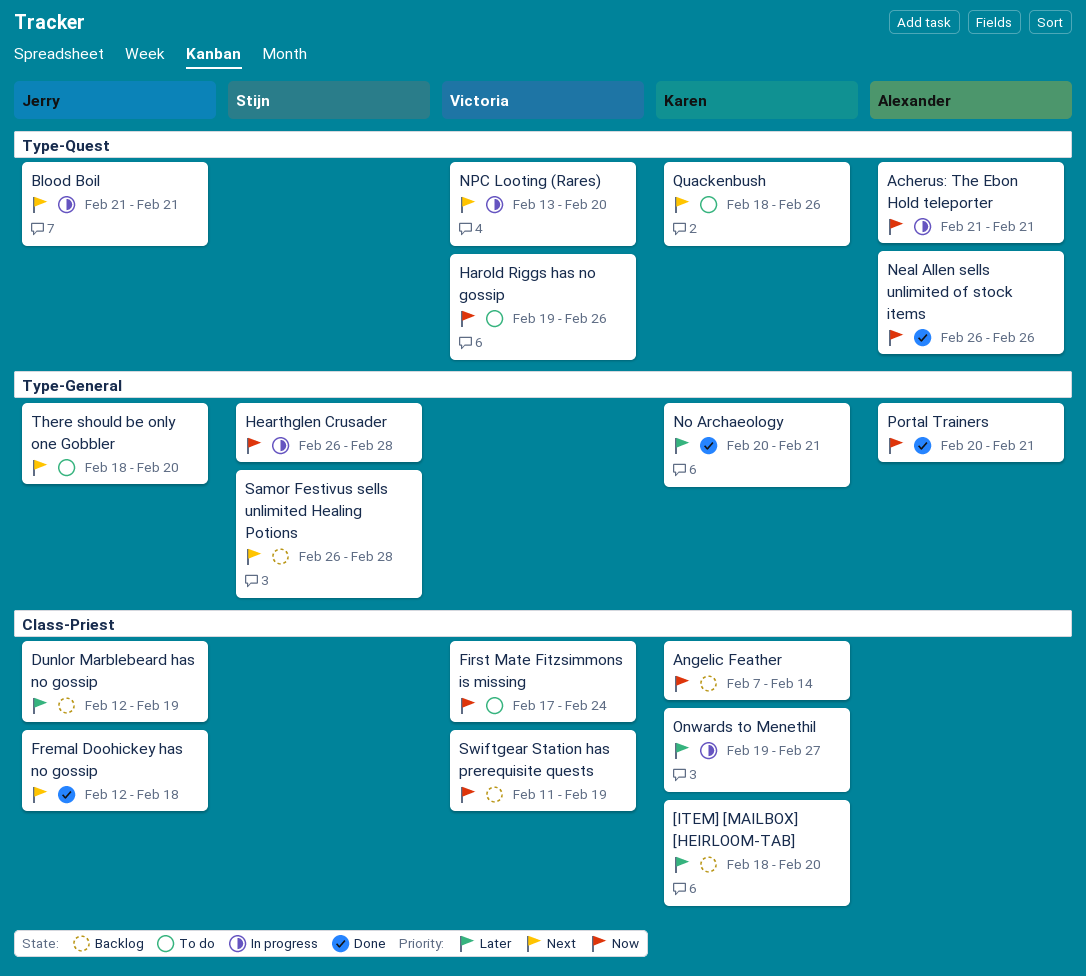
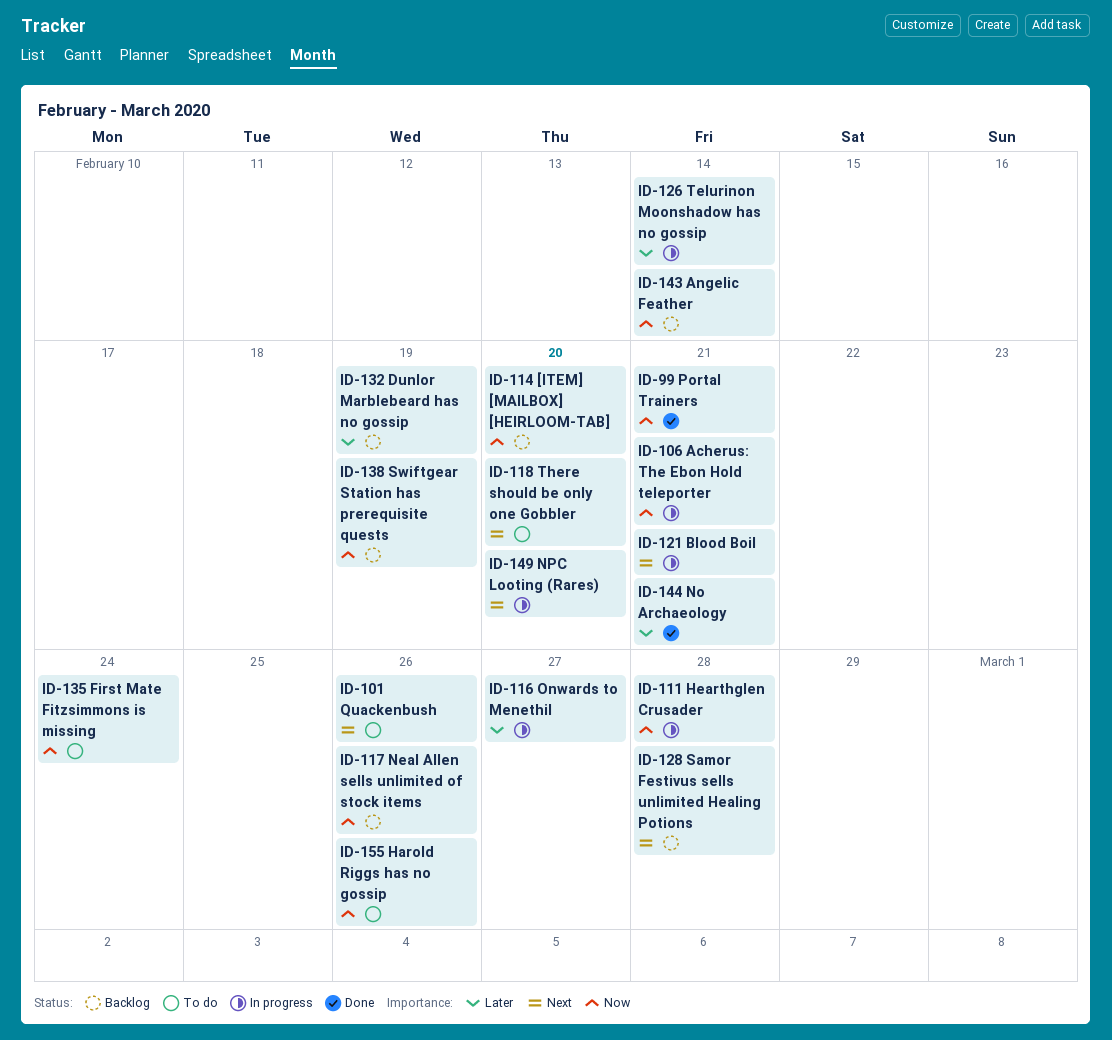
[ITEM] [MAILBOX] [HEIRLOOM-TAB], priority: Later -> Now
Fremal Doohickey has no gossip: present -> none
Neal Allen sells unlimited of stock items, status: Done -> Backlog
Telurinon Moonshadow has no gossip: none -> present

